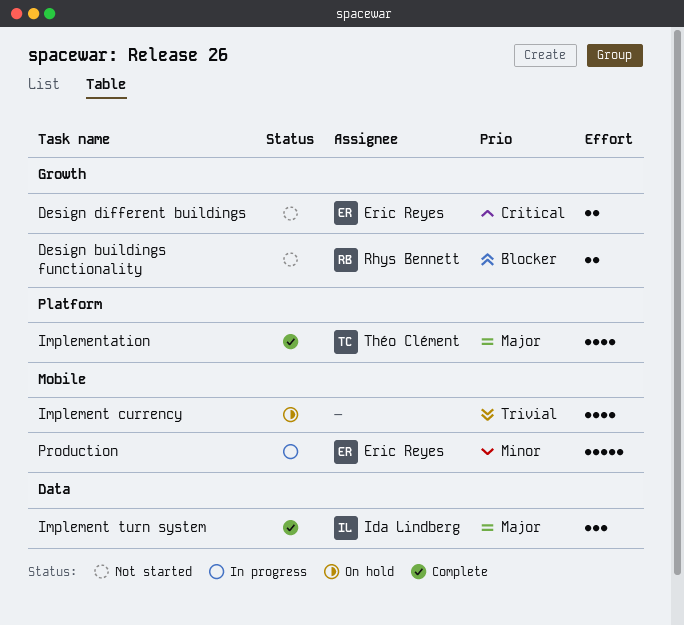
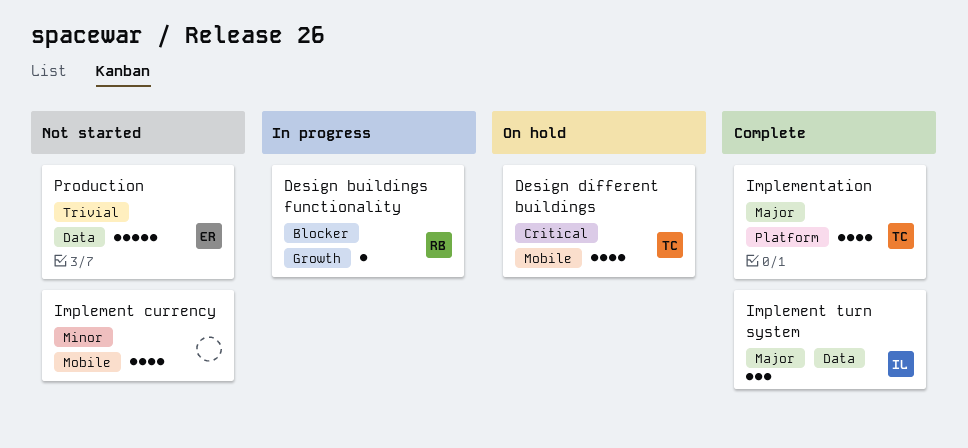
Design buildings functionality, status: Not started -> In progress
Design buildings functionality, estimate: 2 -> 1
Design different buildings, status: Not started -> On hold
Design different buildings, owner: Eric Reyes -> Théo Clément
Design different buildings, label: Growth -> Mobile
Design different buildings, estimate: 2 -> 4
Implement currency, status: On hold -> Not started
Implement currency, priority: Trivial -> Minor
Production, status: In progress -> Not started
Production, priority: Minor -> Trivial
Production, label: Mobile -> Data

